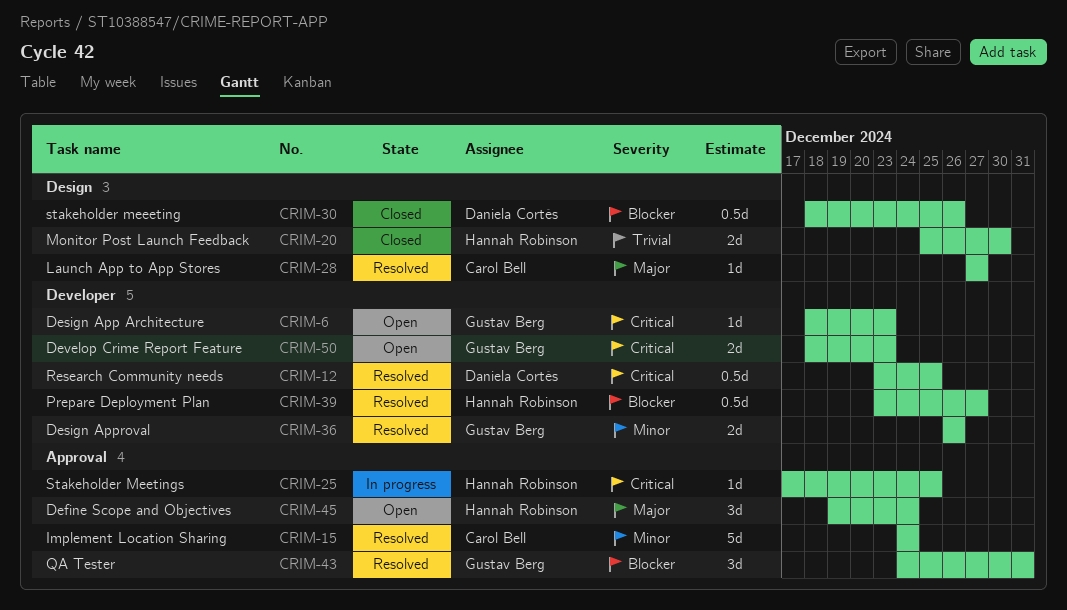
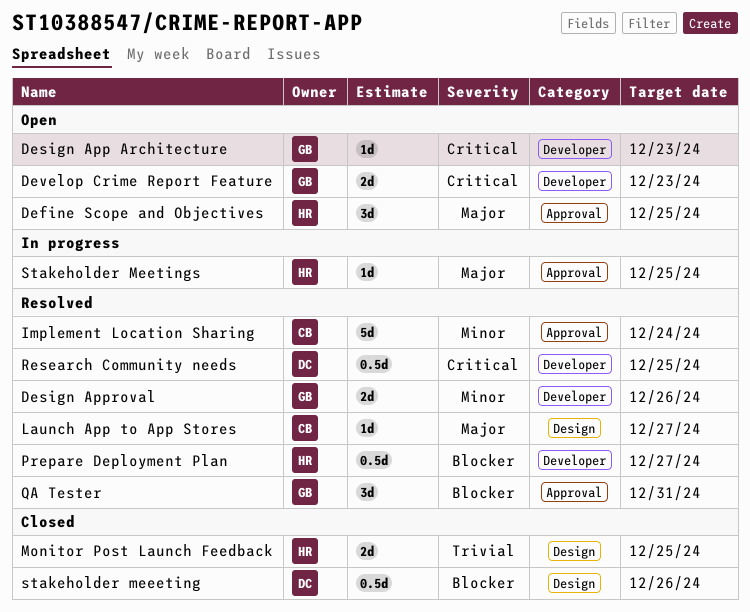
Define Scope and Objectives, due: Dec 24 -> Dec 25
Monitor Post Launch Feedback, due: Dec 30 -> Dec 25
Stakeholder Meetings, priority: Critical -> Major

